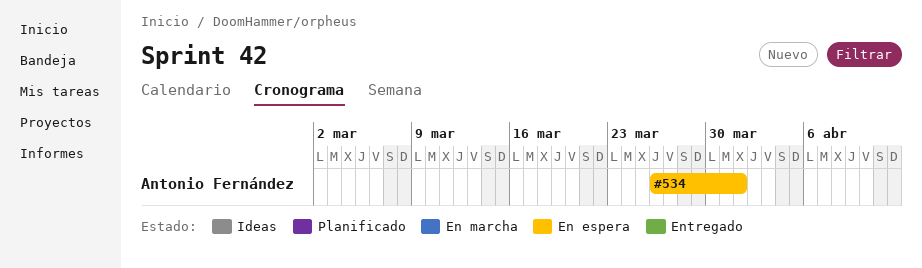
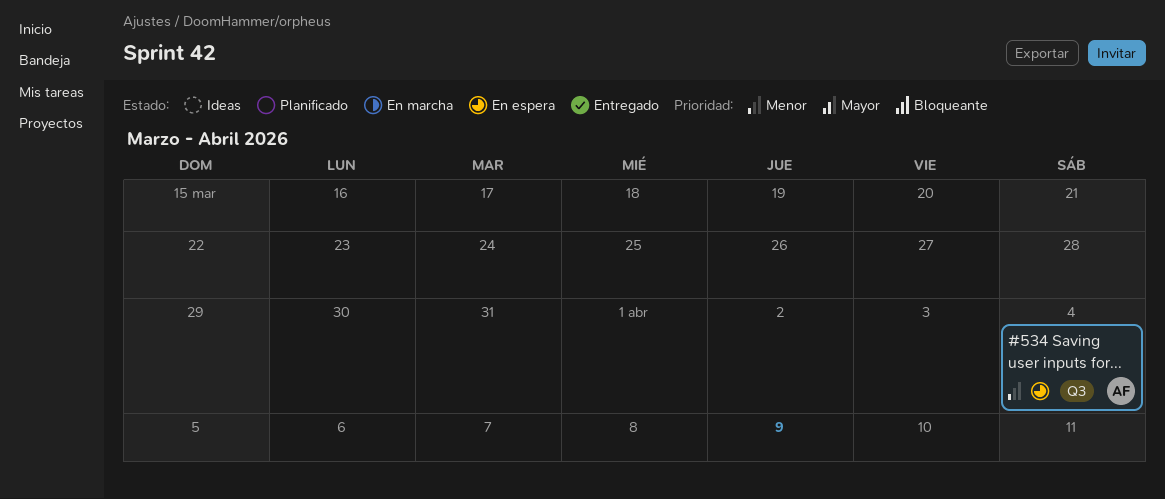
#534, due: Apr 1 -> Apr 4

